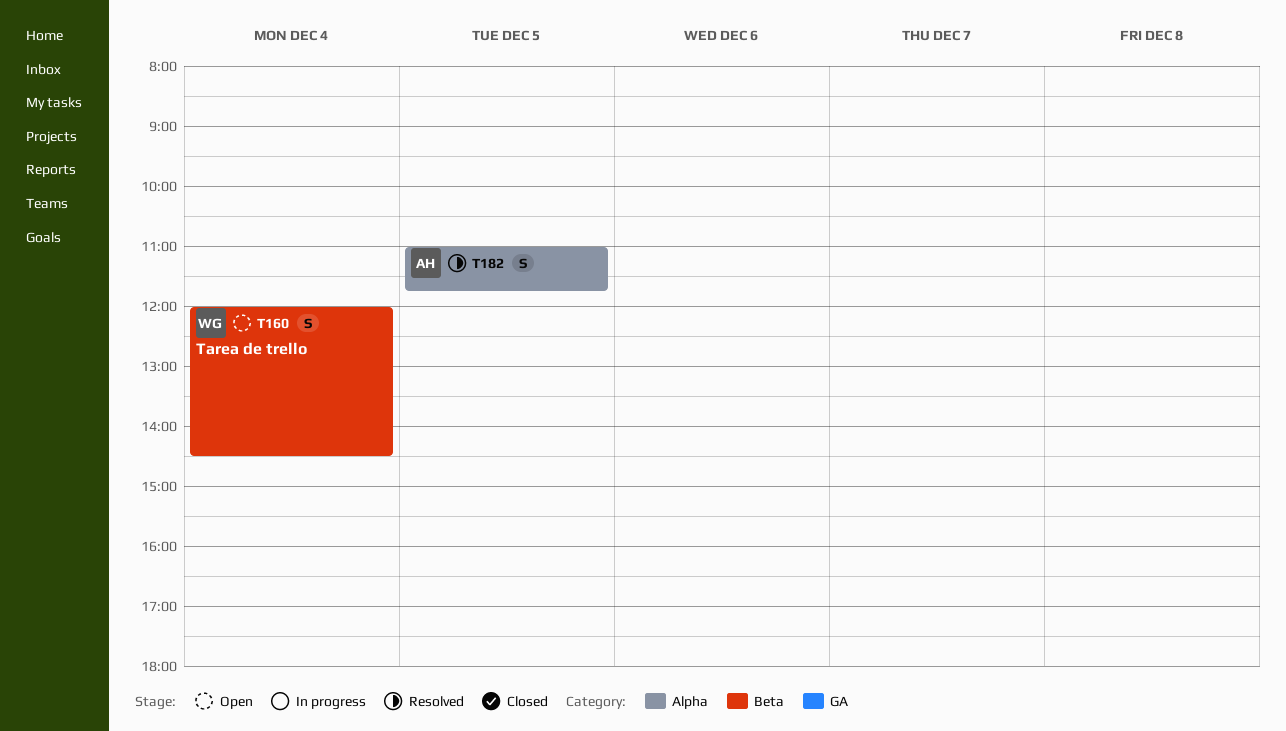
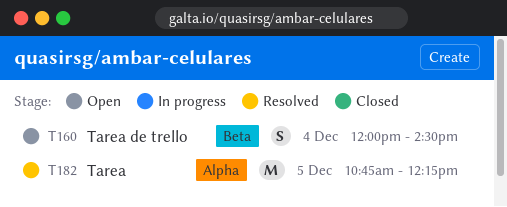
T182, estimate: S -> M
T182, begins: 11:00 -> 10:45
T182, ends: 11:45 -> 12:15

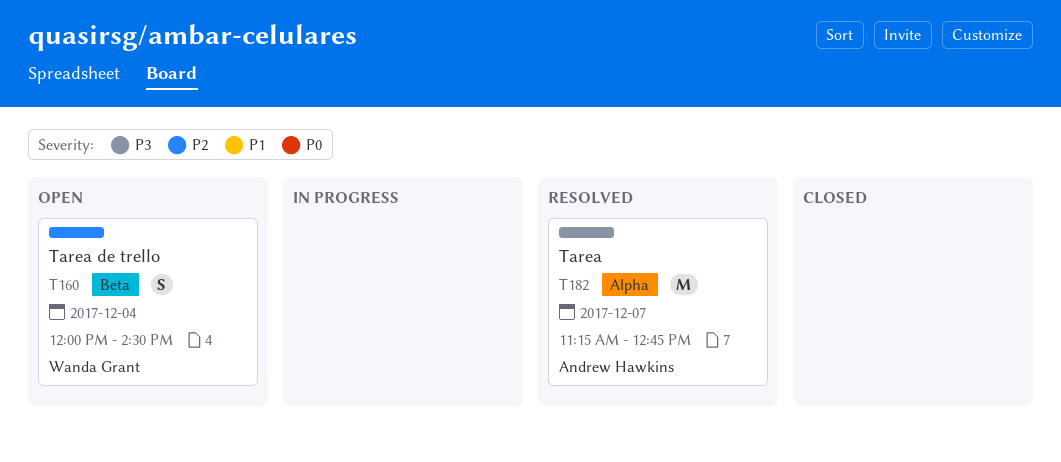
T182, day: Dec 5 -> Dec 7
T182, begins: 10:45 -> 11:15
T182, ends: 12:15 -> 12:45

